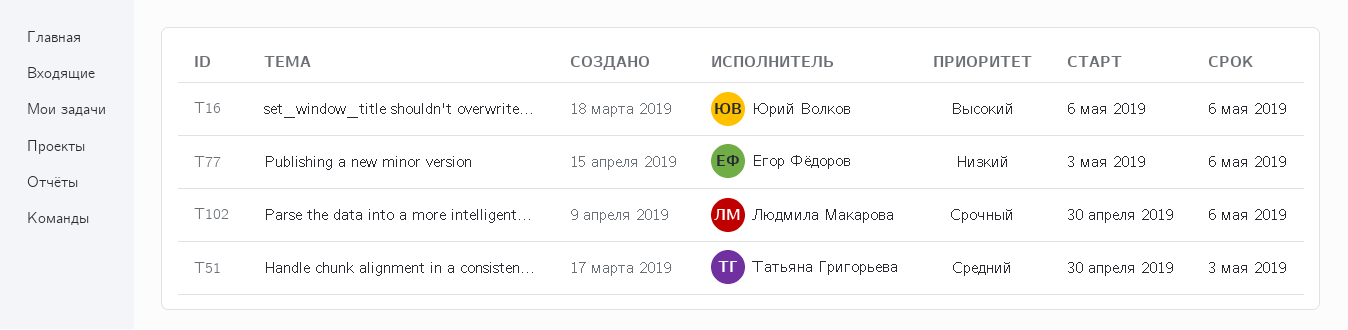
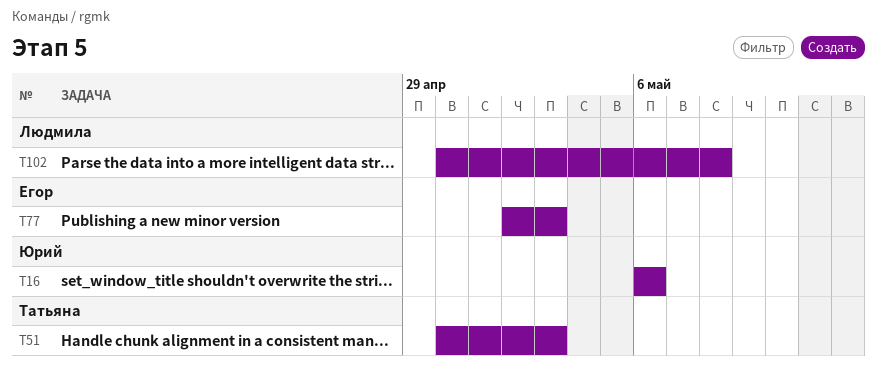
T77, start: May 3 -> May 2
T77, due: May 6 -> May 3
T102, due: May 6 -> May 8

